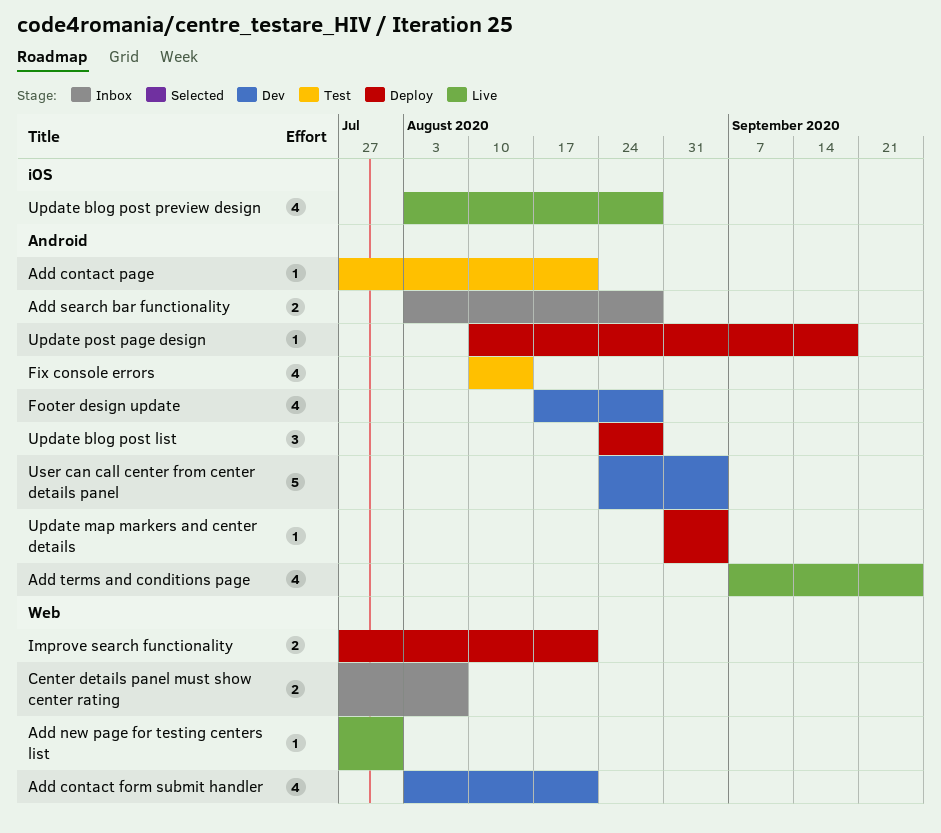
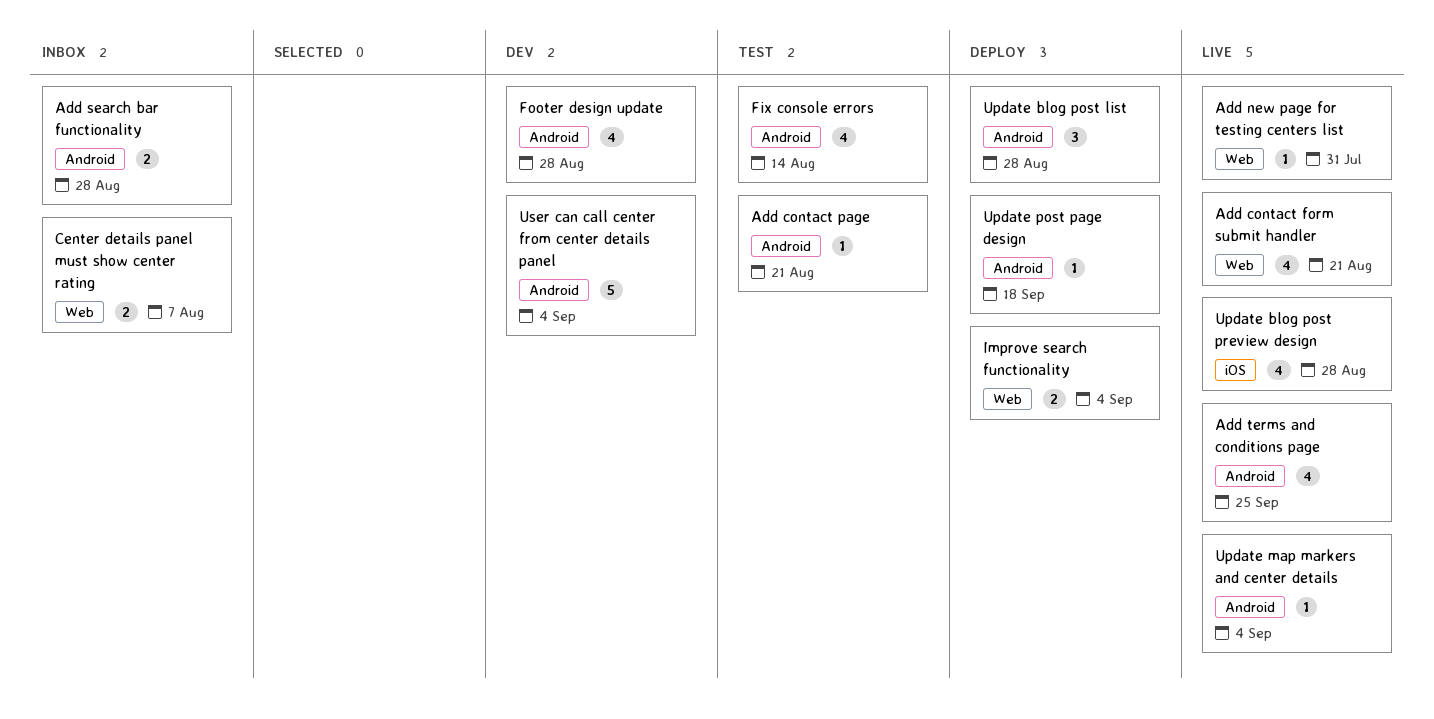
Add contact form submit handler, status: Dev -> Live
Improve search functionality, due: Aug 21 -> Sep 4
Update map markers and center details, status: Deploy -> Live

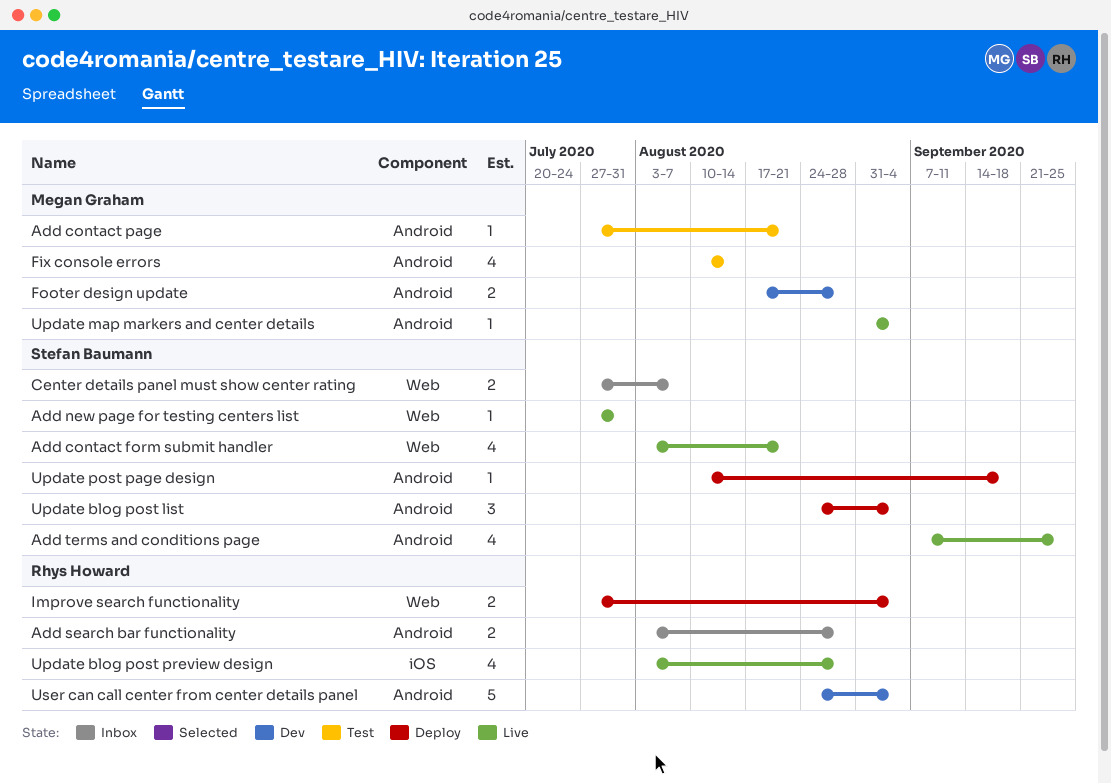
Footer design update, estimate: 4 -> 2
Update blog post list, due: Aug 28 -> Sep 4

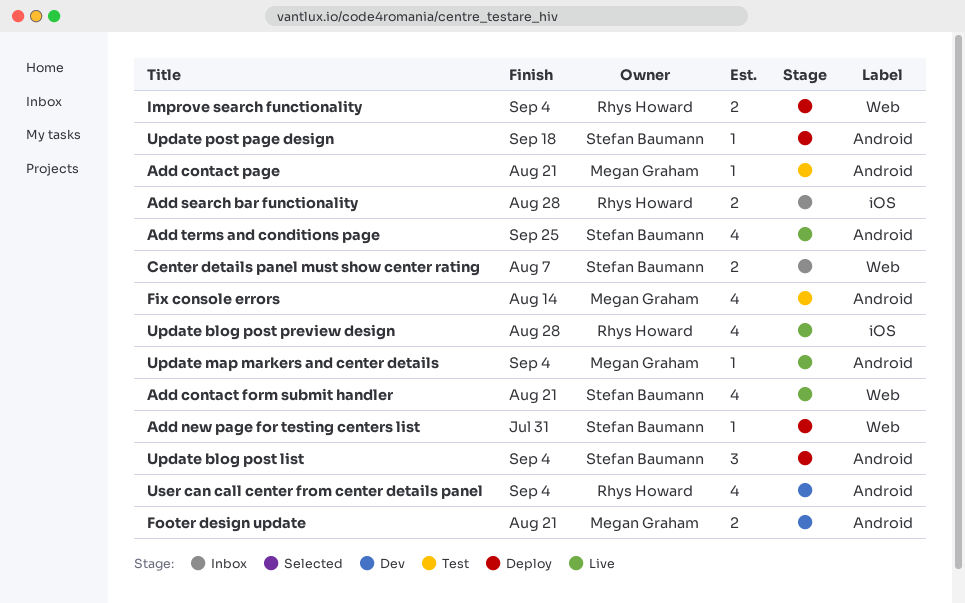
Add new page for testing centers list, status: Live -> Deploy
Add search bar functionality, label: Android -> iOS
Footer design update, due: Aug 28 -> Aug 21
User can call center from center details panel, estimate: 5 -> 4

